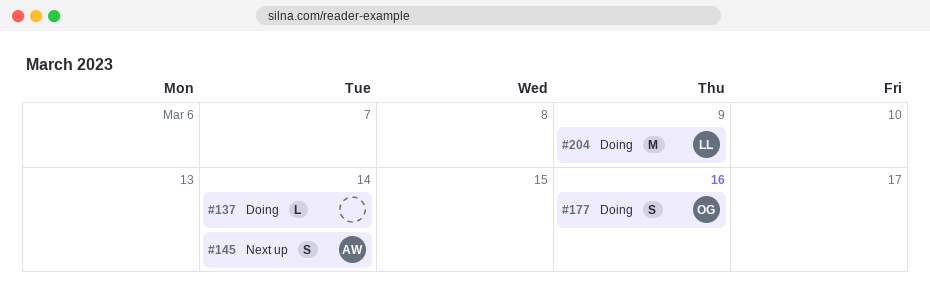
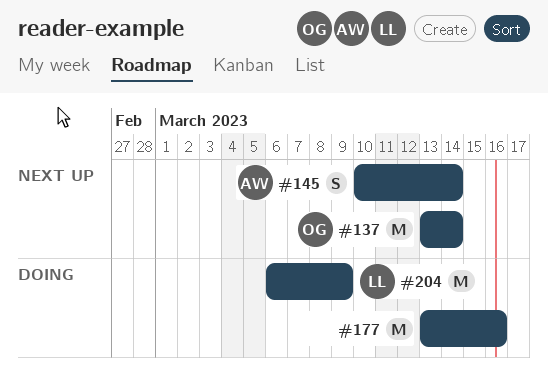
#137, status: Doing -> Next up
#137, owner: none -> OG
#137, estimate: L -> M
#177, owner: OG -> none
#177, estimate: S -> M

